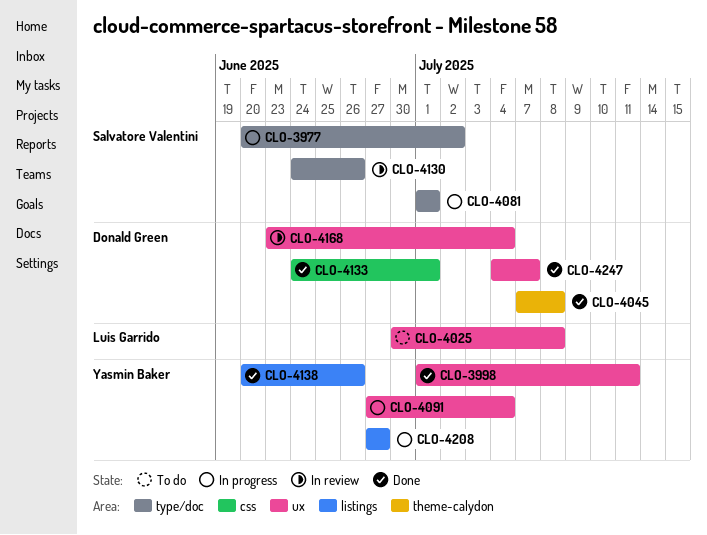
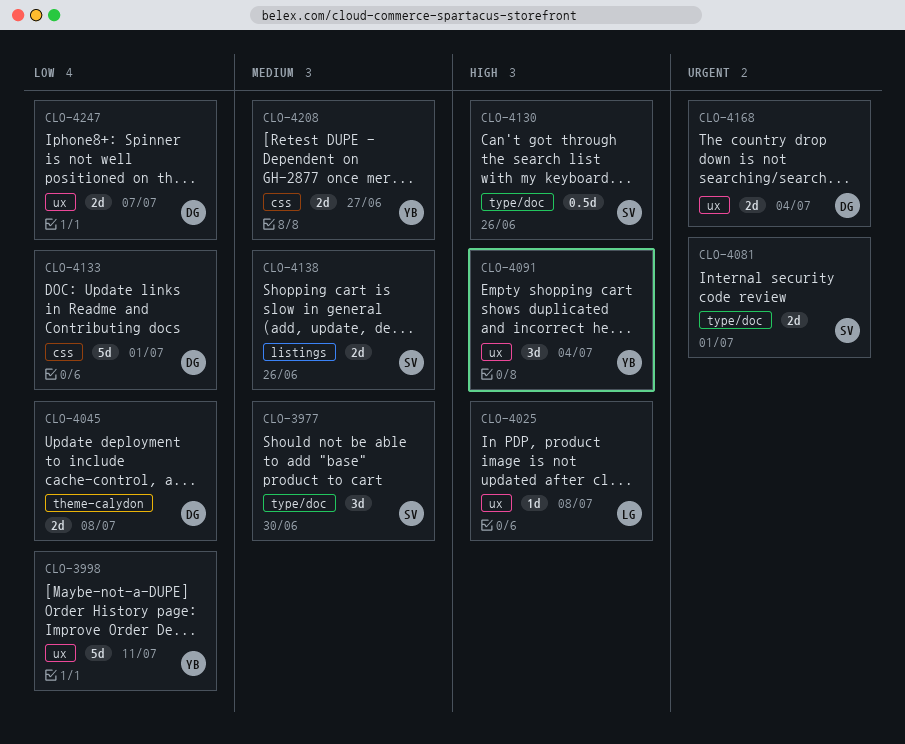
CLO-3977, due: Jul 2 -> Jun 30
CLO-4138, owner: Yasmin Baker -> Salvatore Valentini
CLO-4208, label: listings -> css

